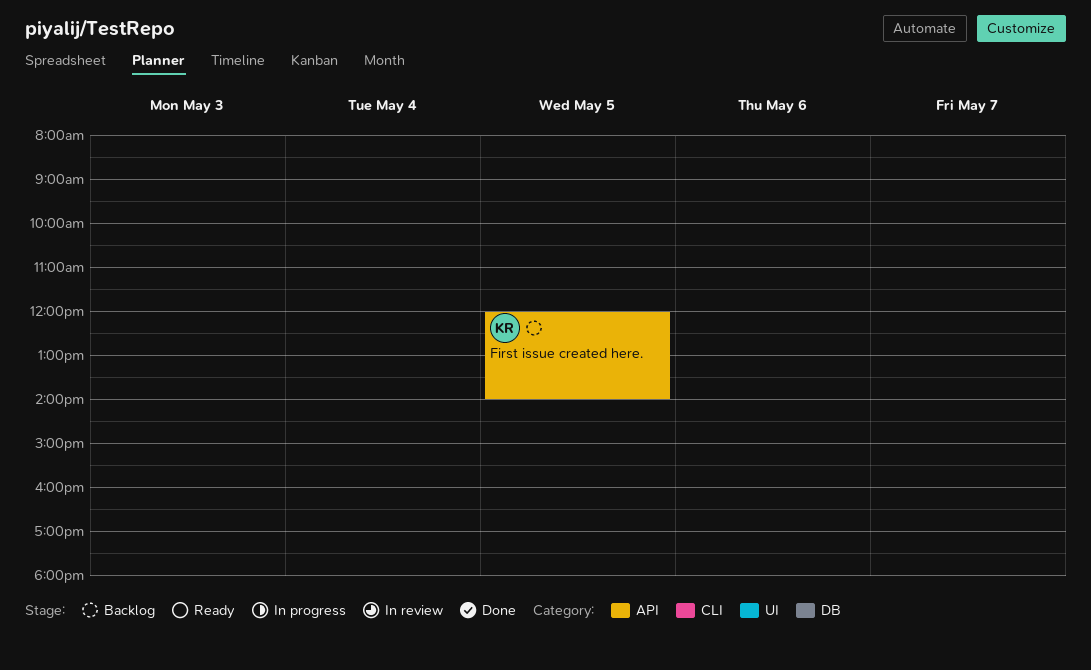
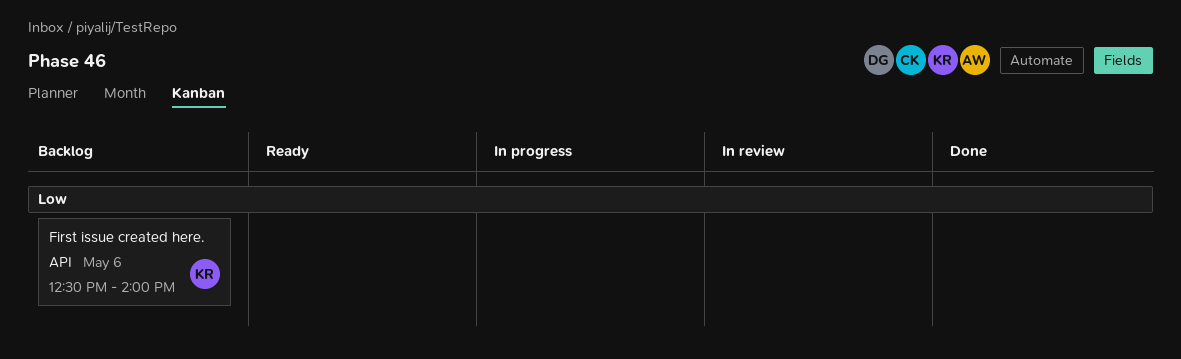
First issue created here., day: May 5 -> May 6
First issue created here., begins: 12:00 -> 12:30

